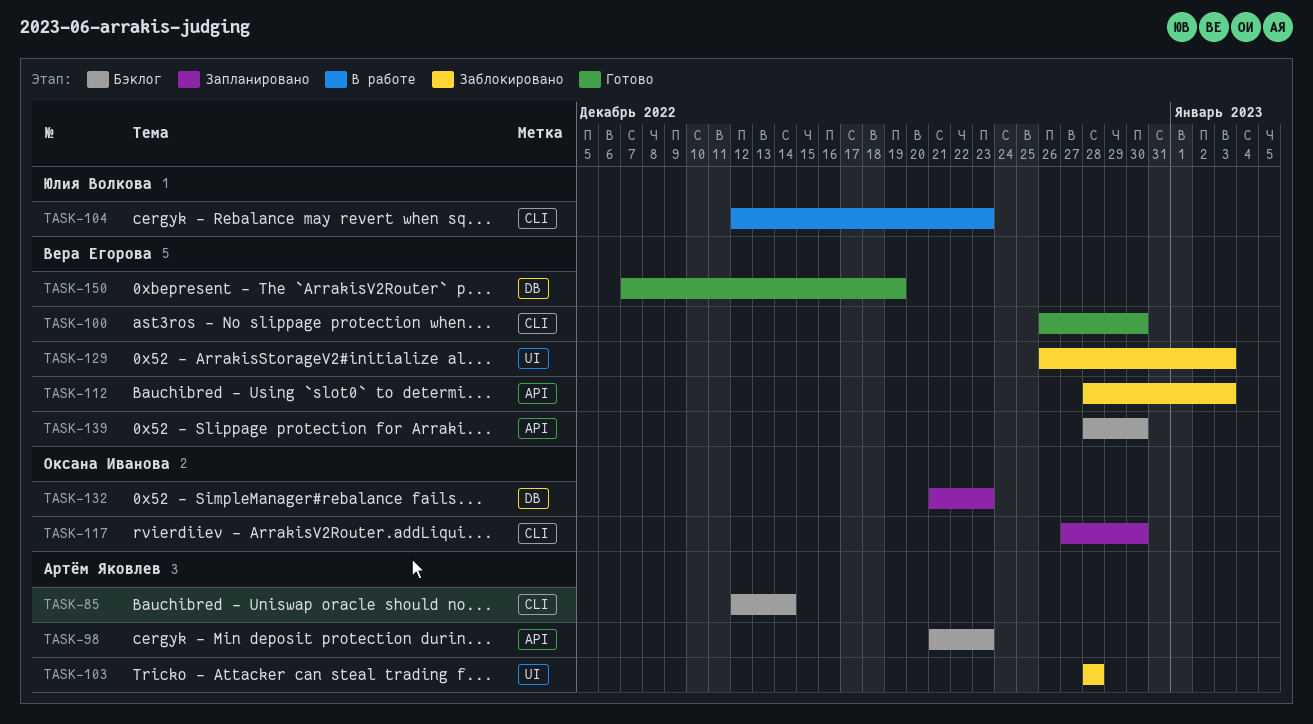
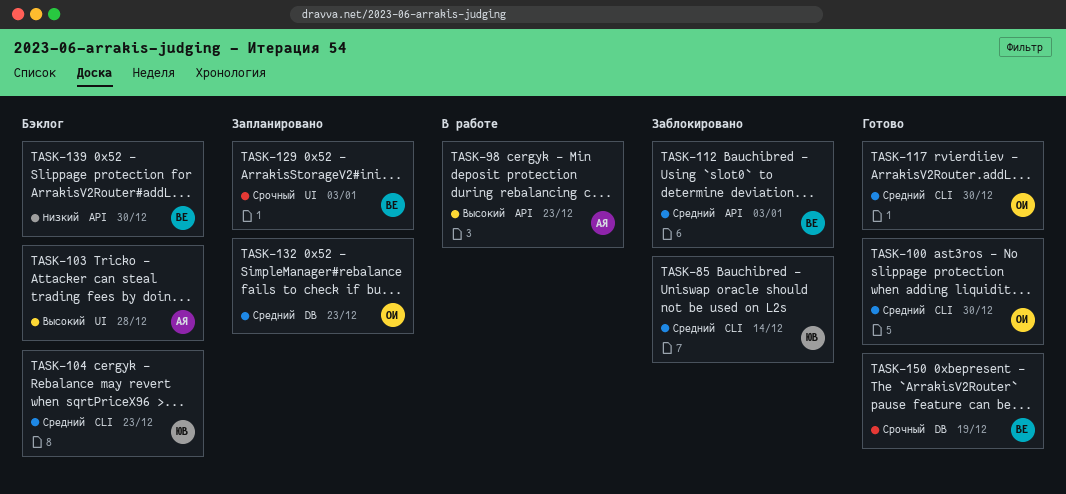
TASK-85, status: Бэклог -> Заблокировано
TASK-85, owner: Артём Яковлев -> Юлия Волкова
TASK-98, status: Бэклог -> В работе
TASK-100, owner: Вера Егорова -> Оксана Иванова
TASK-103, status: Заблокировано -> Бэклог
TASK-104, status: В работе -> Бэклог
TASK-117, status: Запланировано -> Готово
TASK-129, status: Заблокировано -> Запланировано

